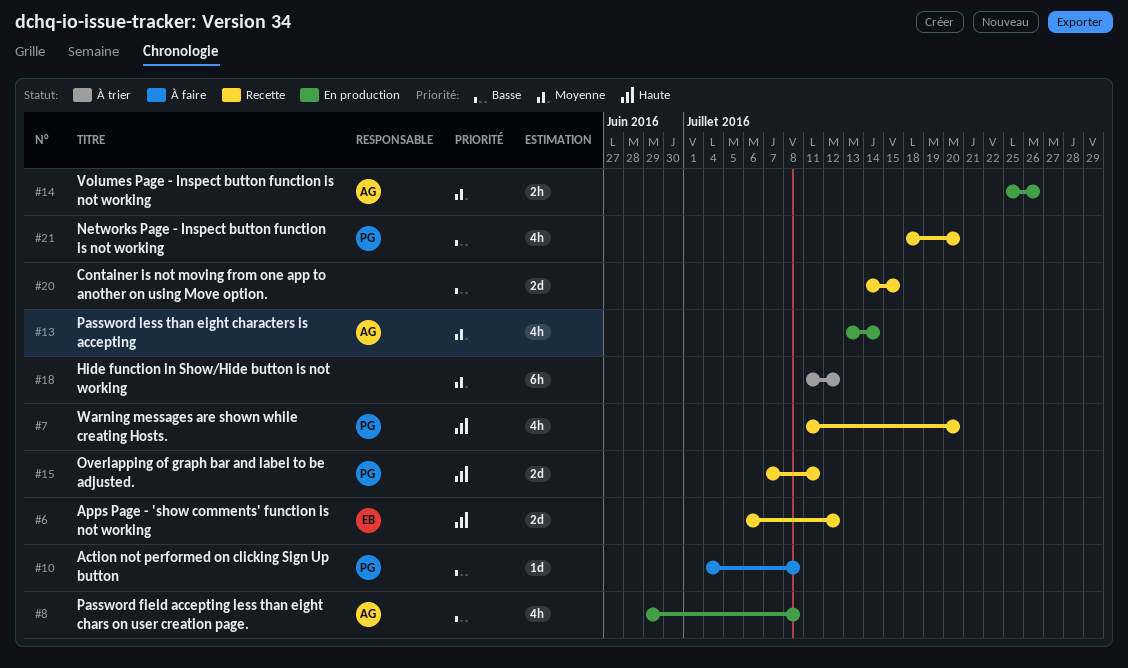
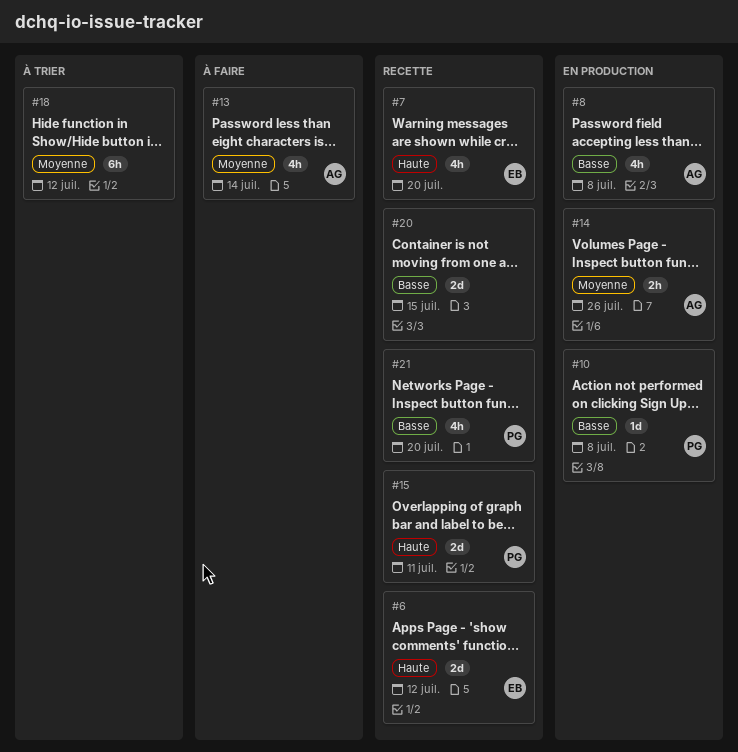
#7, owner: PG -> EB
#10, status: À faire -> En production
#13, status: En production -> À faire

